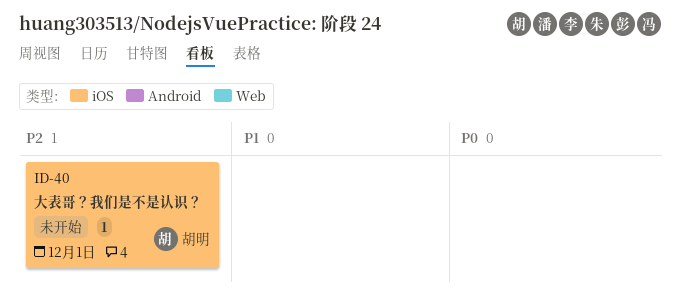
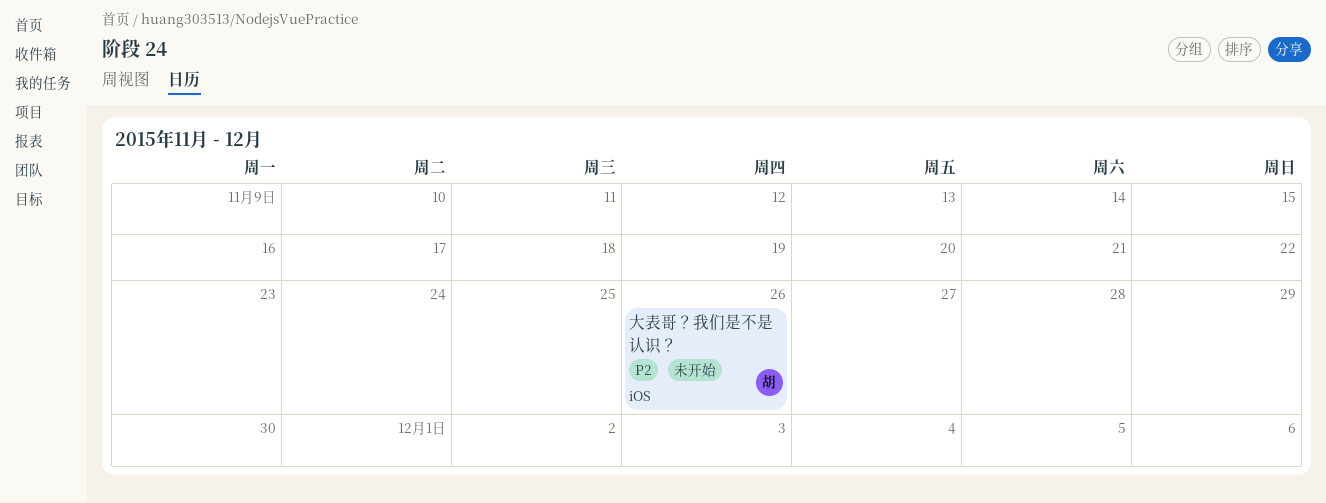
大表哥？我们是不是认识？, due: Dec 1 -> Nov 26

